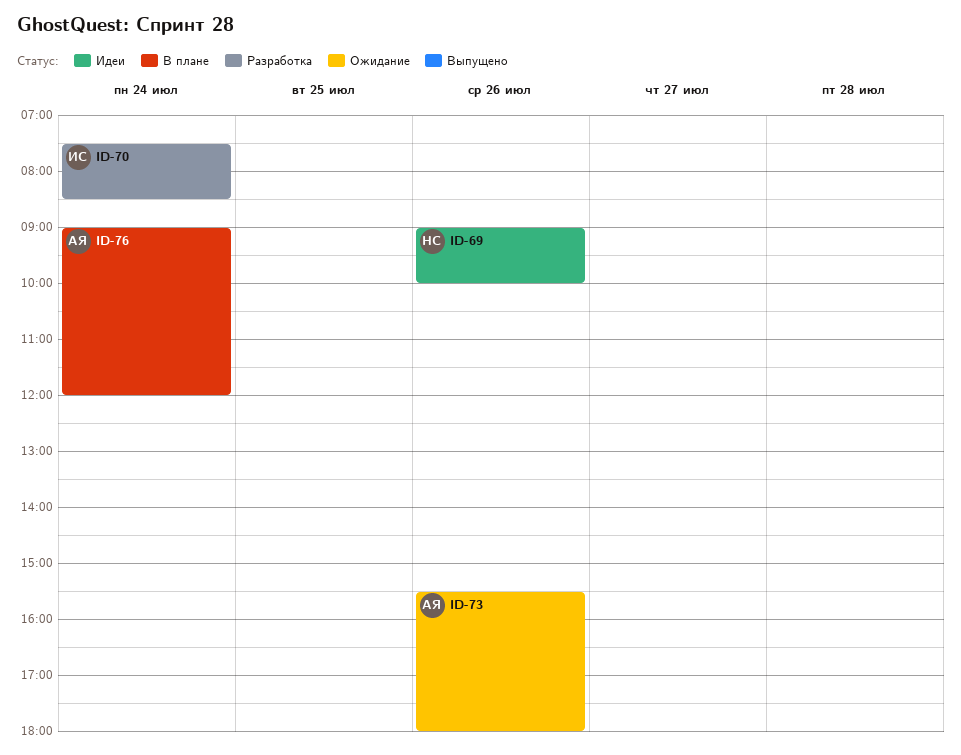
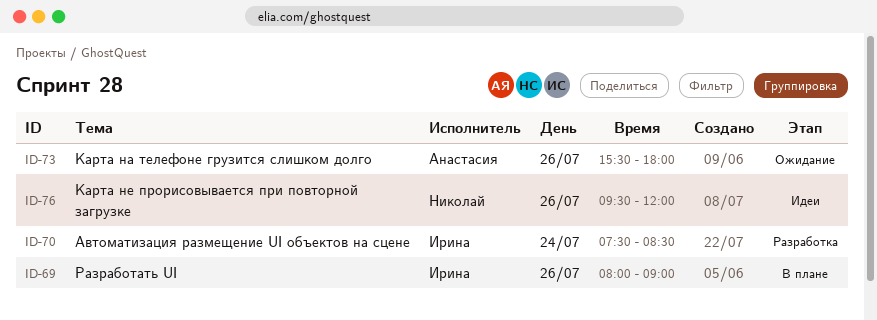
ID-69, status: Идеи -> В плане
ID-69, owner: Николай -> Ирина
ID-69, begins: 09:00 -> 08:00
ID-69, ends: 10:00 -> 09:00
ID-76, status: В плане -> Идеи
ID-76, owner: Анастасия -> Николай
ID-76, day: Jul 24 -> Jul 26
ID-76, begins: 09:00 -> 09:30

